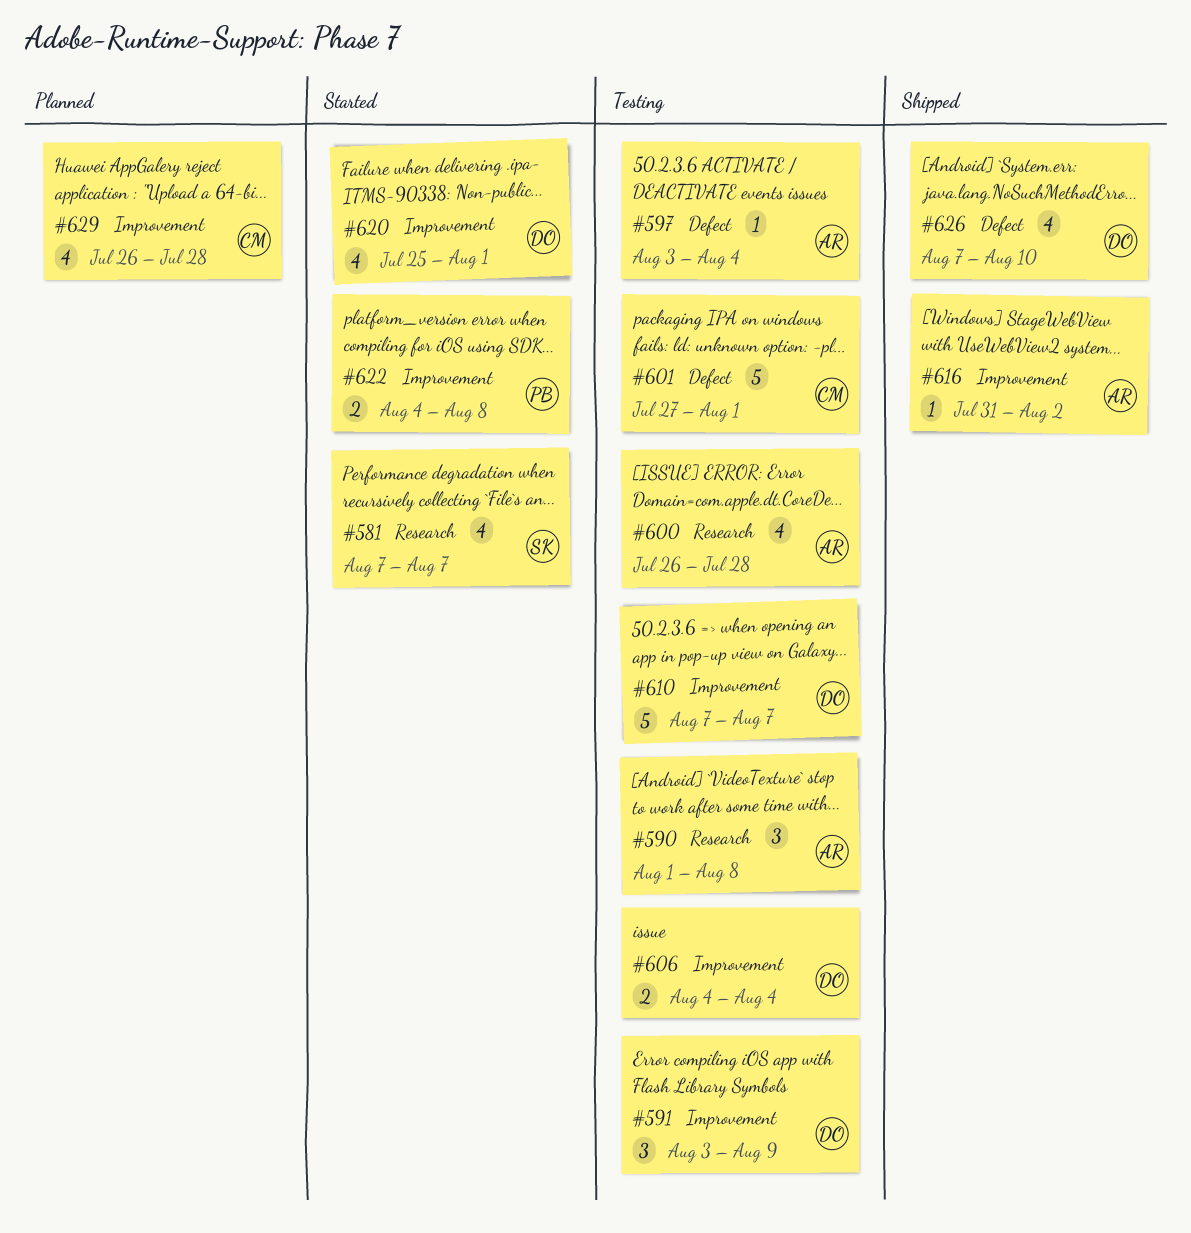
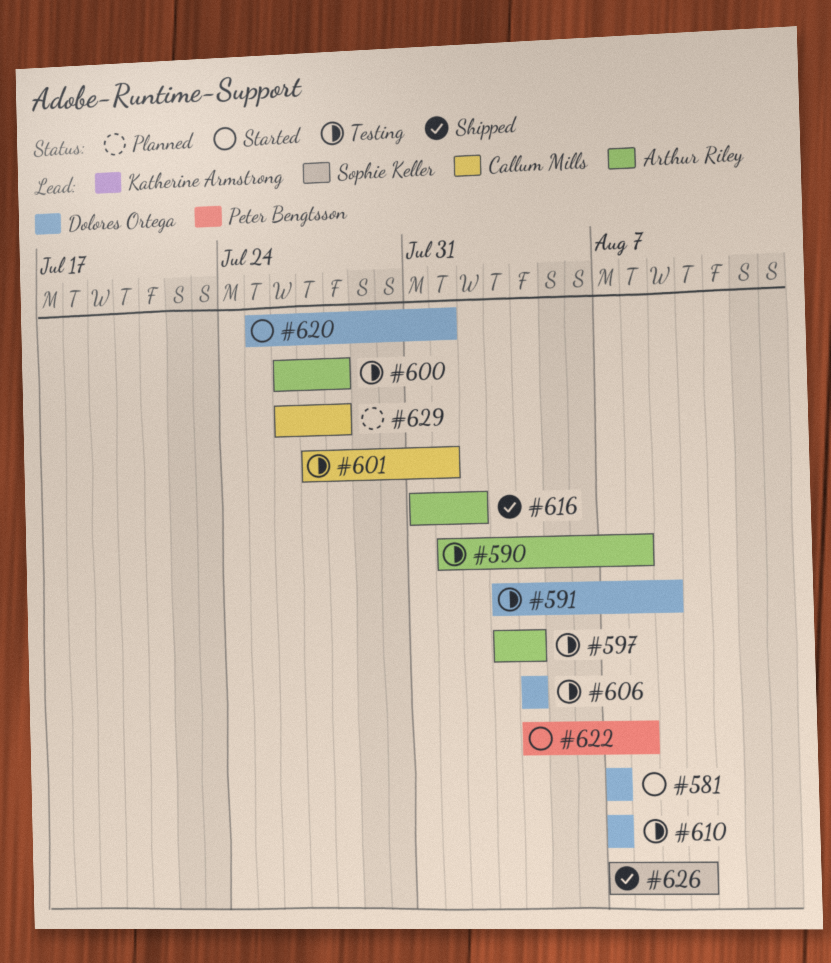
#581, owner: Sophie Keller -> Dolores Ortega
#626, owner: Dolores Ortega -> Sophie Keller

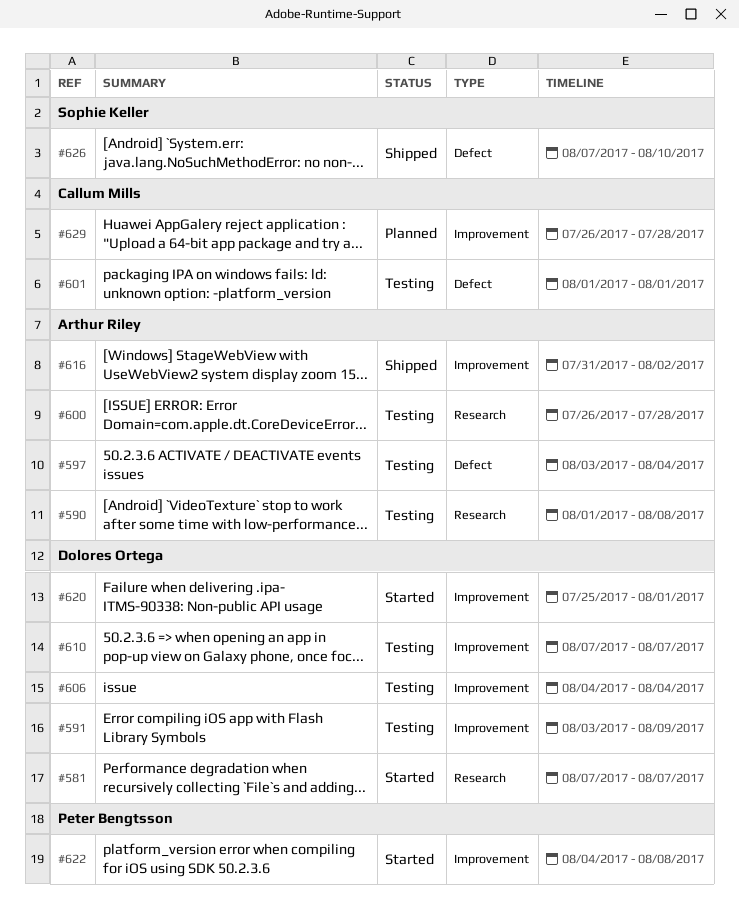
#601, start: Jul 27 -> Aug 1

